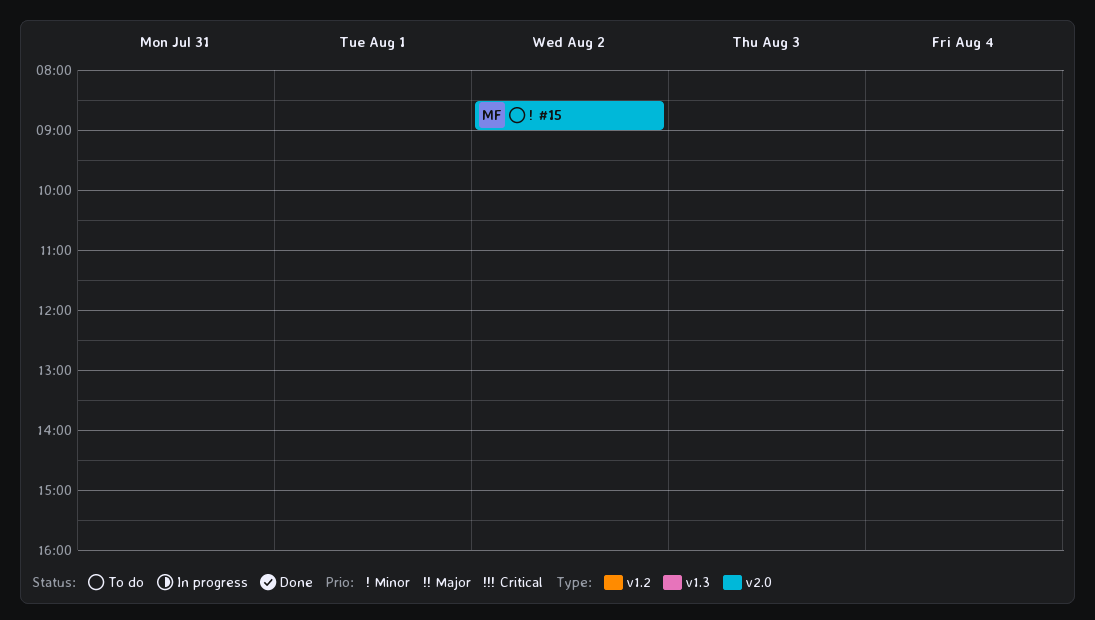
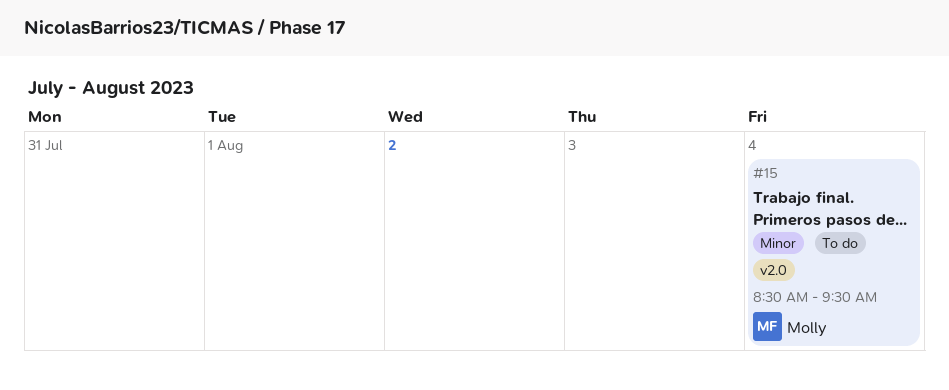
#15, day: Aug 2 -> Aug 4
#15, ends: 09:00 -> 09:30

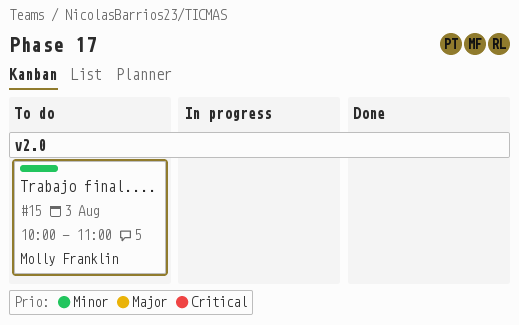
#15, day: Aug 4 -> Aug 3
#15, begins: 08:30 -> 10:00
#15, ends: 09:30 -> 11:00

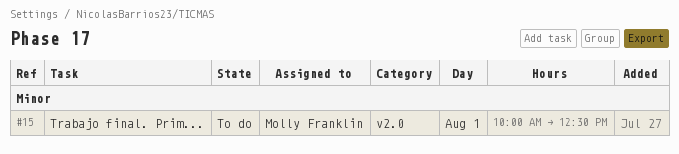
#15, day: Aug 3 -> Aug 1
#15, ends: 11:00 -> 12:30

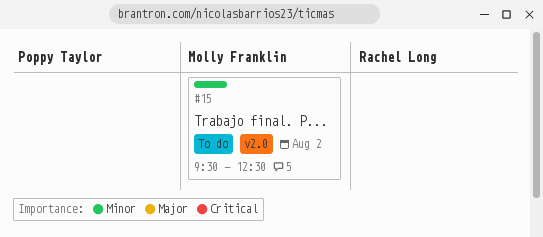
#15, day: Aug 1 -> Aug 2
#15, begins: 10:00 -> 09:30

